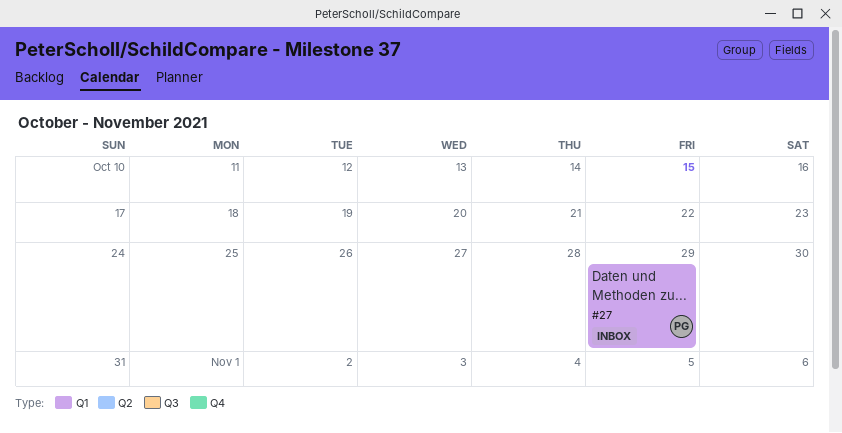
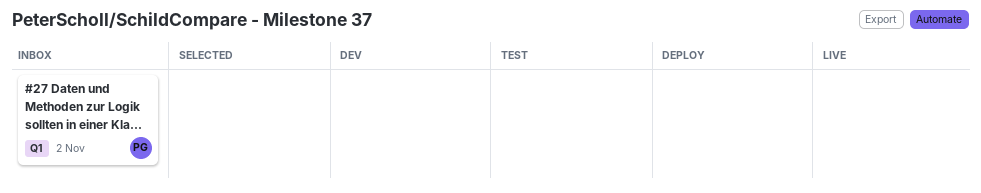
#27, due: Oct 29 -> Nov 2

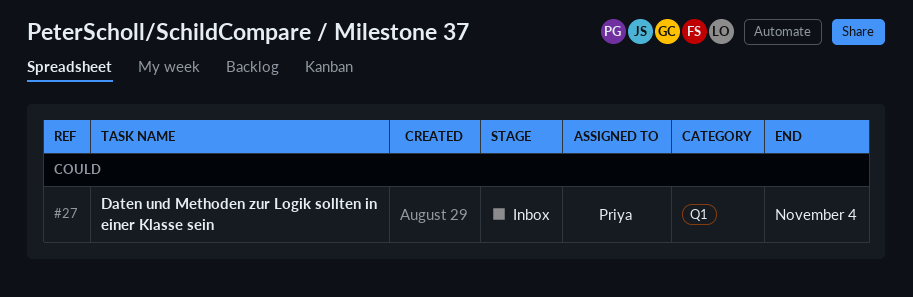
#27, due: Nov 2 -> Nov 4

